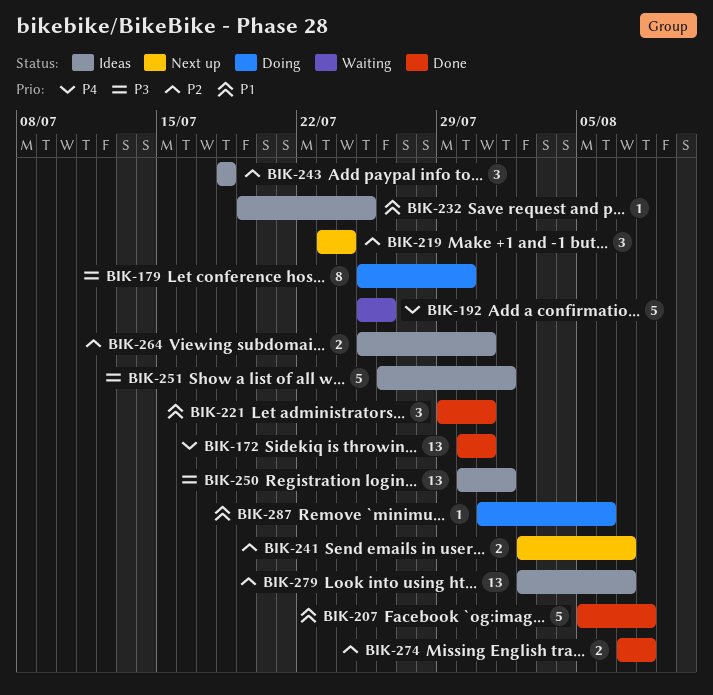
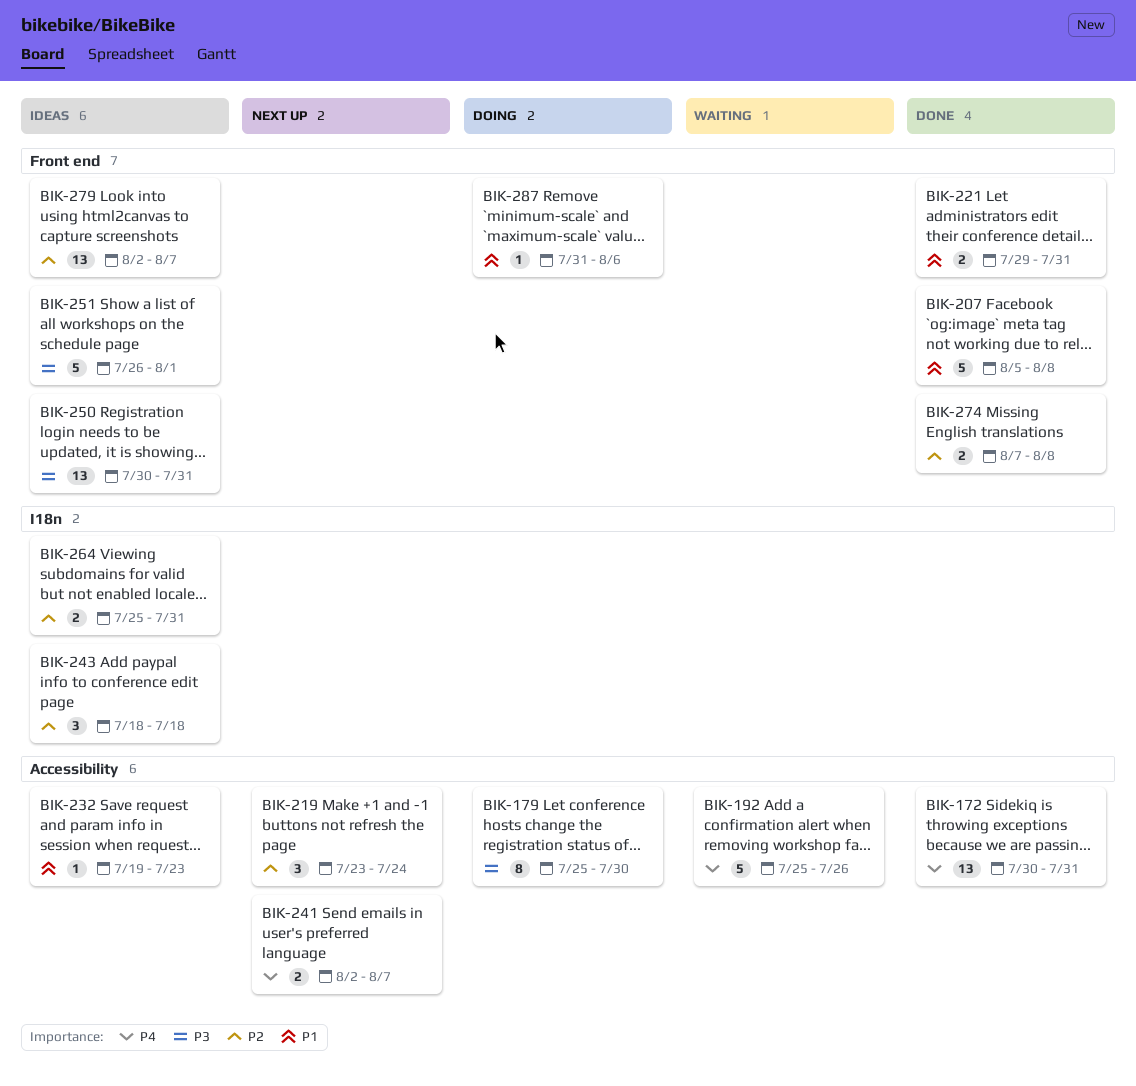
BIK-221, estimate: 3 -> 2
BIK-232, due: Jul 25 -> Jul 23
BIK-241, priority: P2 -> P4
BIK-250, due: Aug 1 -> Jul 31

